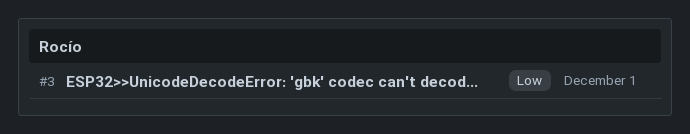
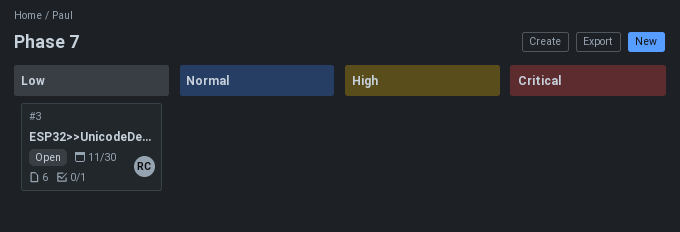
#3, due: Dec 1 -> Nov 30

